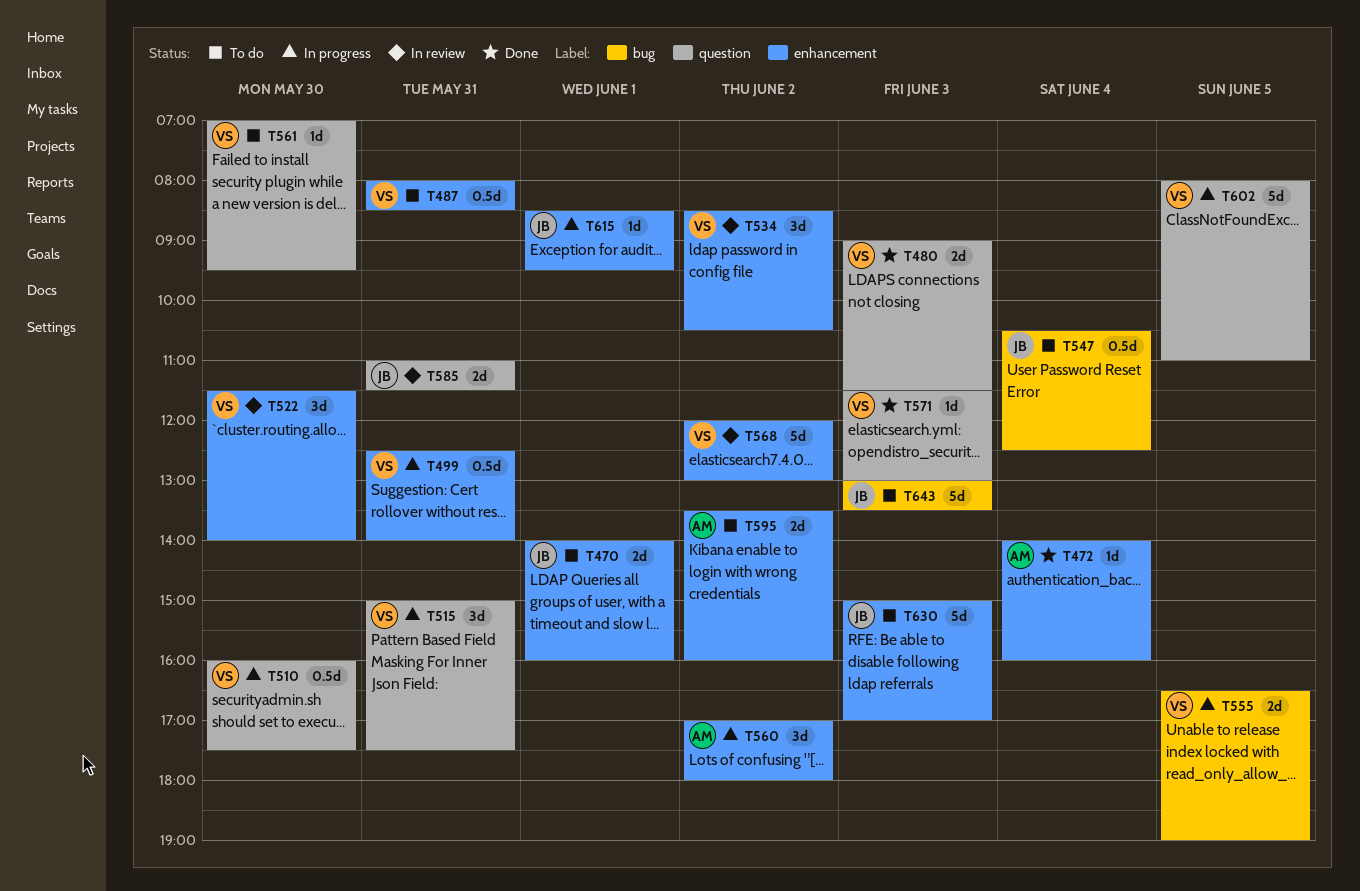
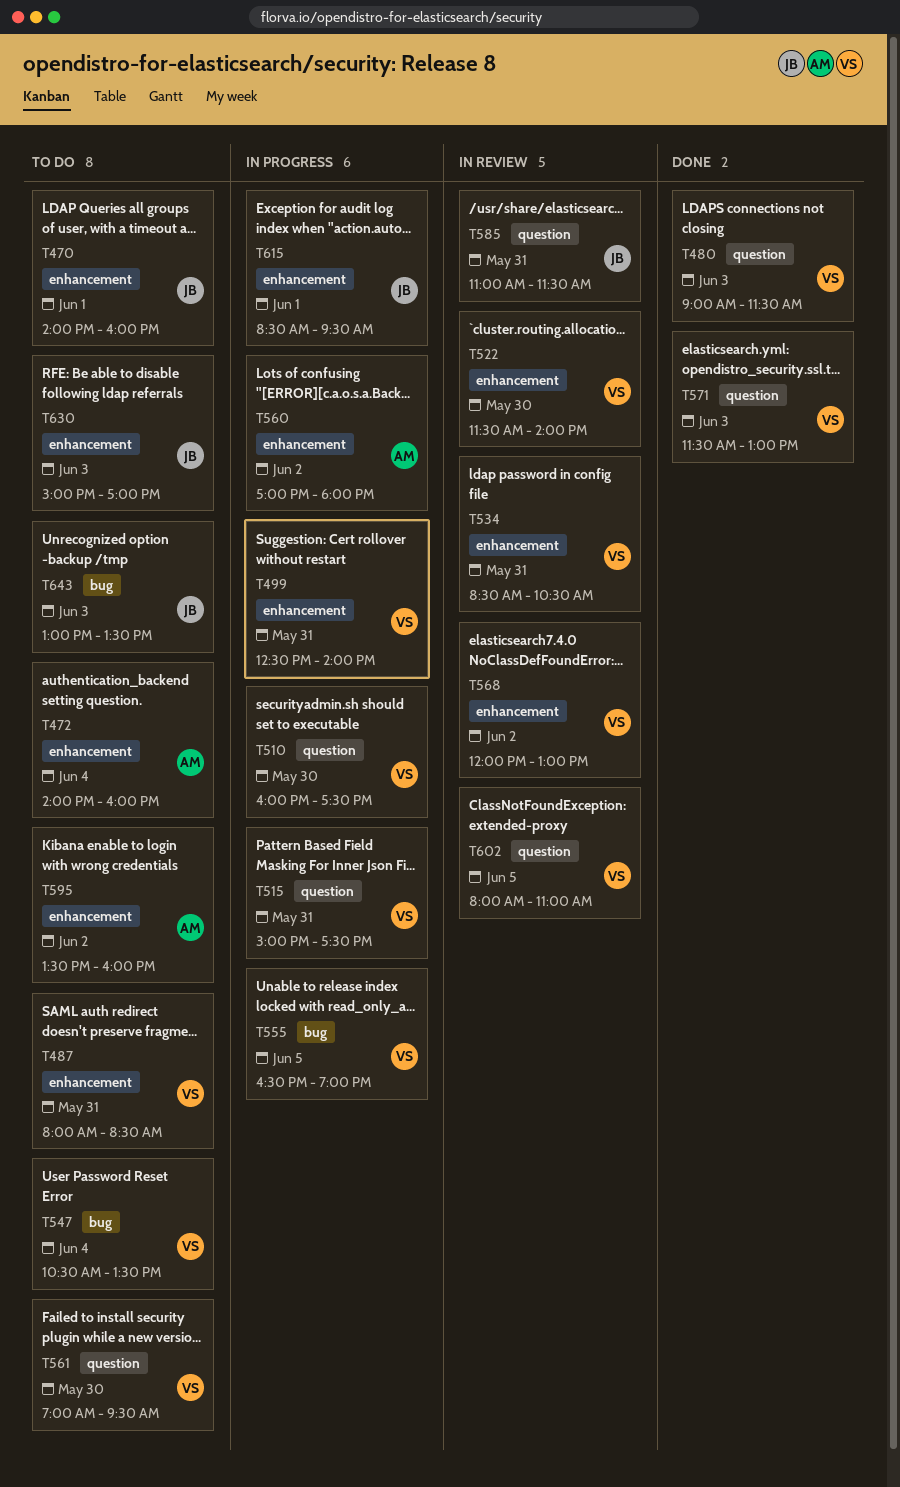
T472, status: Done -> To do
T534, day: Jun 2 -> May 31
T547, owner: JB -> VS
T547, ends: 12:30 -> 13:30
T602, status: In progress -> In review

